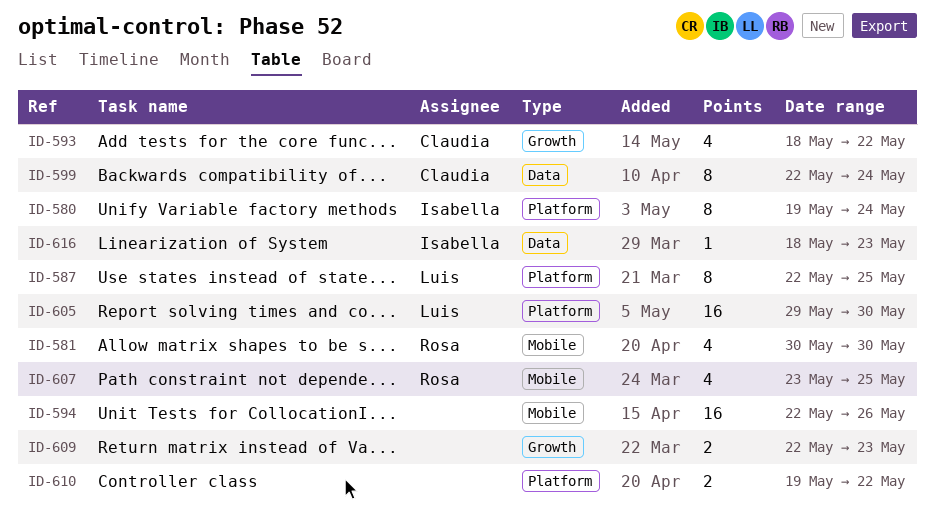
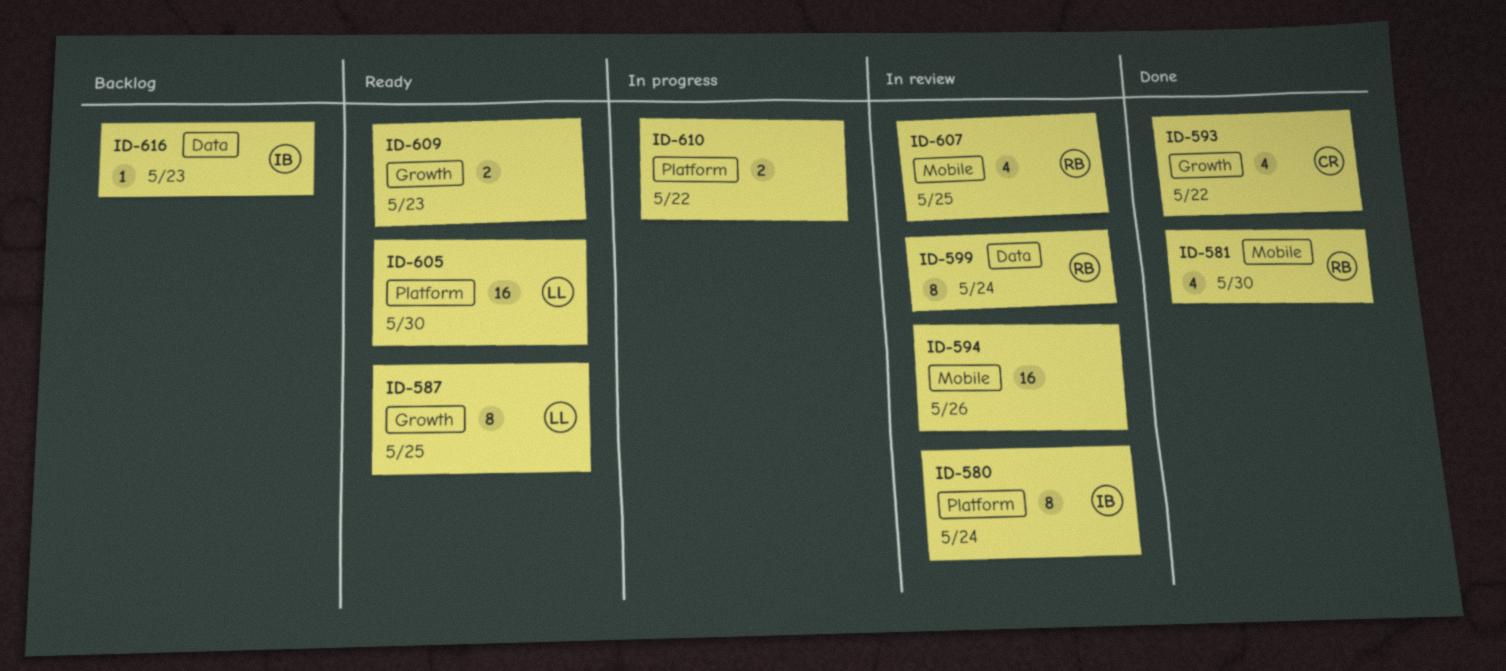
ID-587, label: Platform -> Growth
ID-599, owner: Claudia -> Rosa

